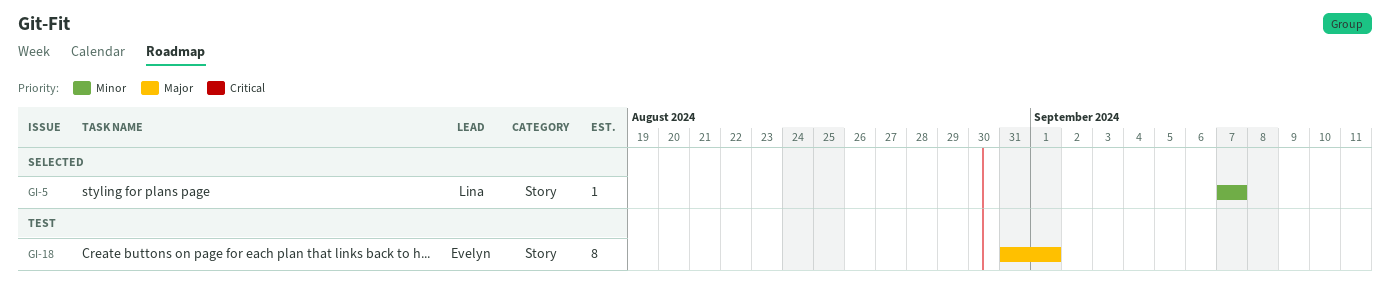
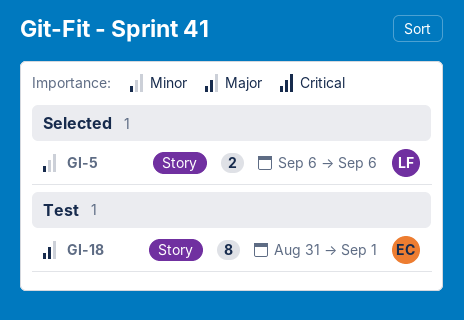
GI-5, estimate: 1 -> 2
GI-5, start: Sep 7 -> Sep 6
GI-5, due: Sep 7 -> Sep 6

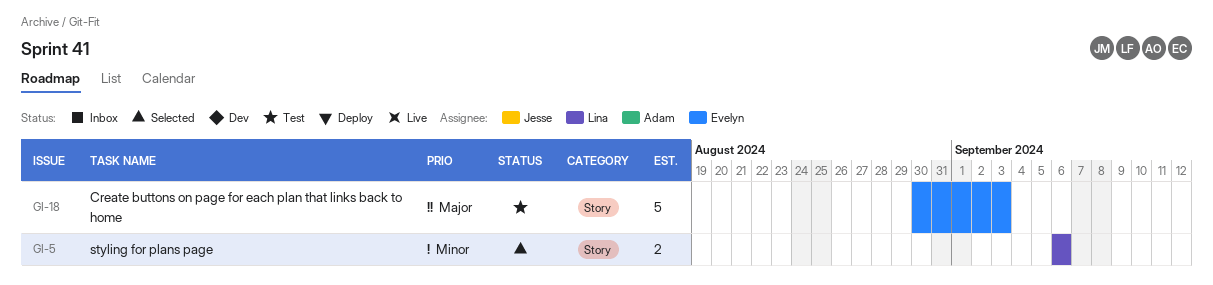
GI-18, estimate: 8 -> 5
GI-18, start: Aug 31 -> Aug 30
GI-18, due: Sep 1 -> Sep 3

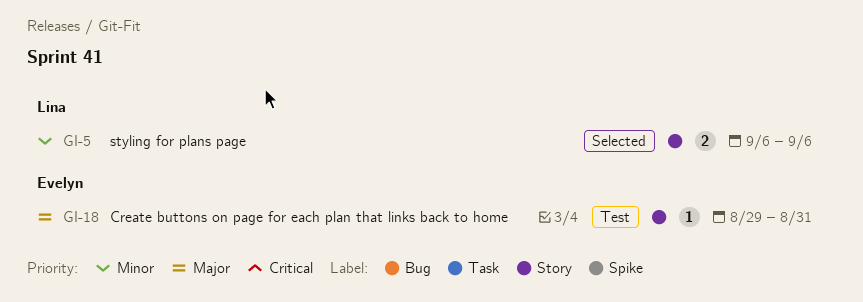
GI-18, estimate: 5 -> 1
GI-18, start: Aug 30 -> Aug 29
GI-18, due: Sep 3 -> Aug 31

